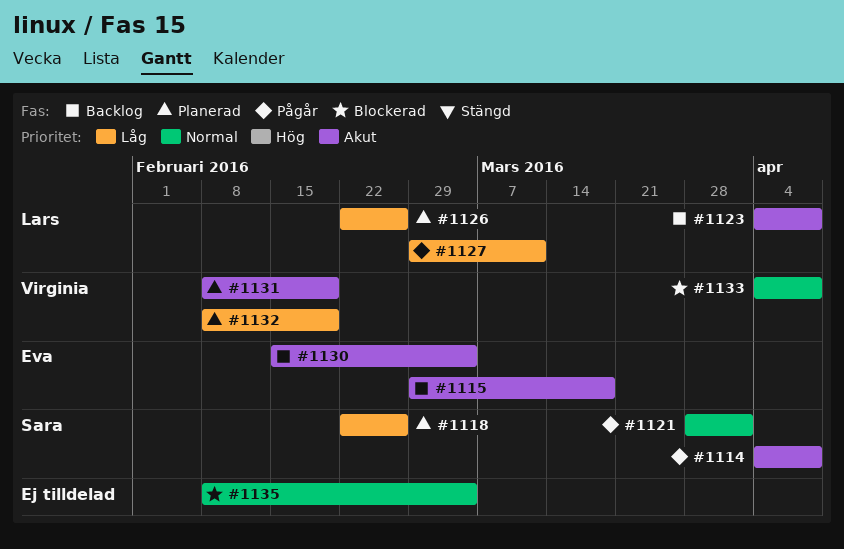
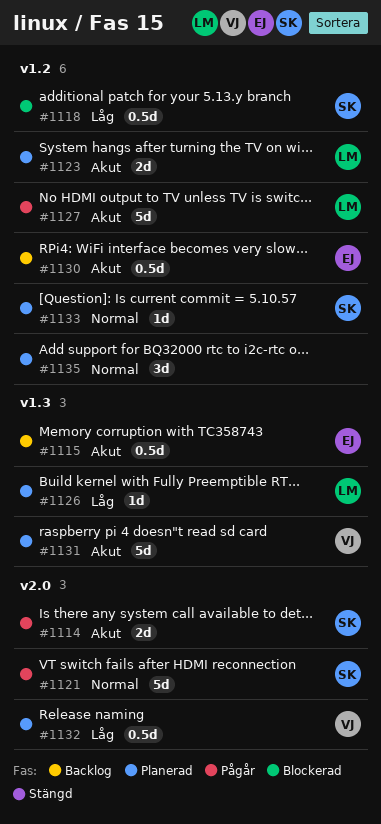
#1118, status: Planerad -> Blockerad
#1123, status: Backlog -> Planerad
#1127, priority: Låg -> Akut
#1133, status: Blockerad -> Planerad
#1133, owner: Virginia -> Sara
#1135, status: Blockerad -> Planerad

